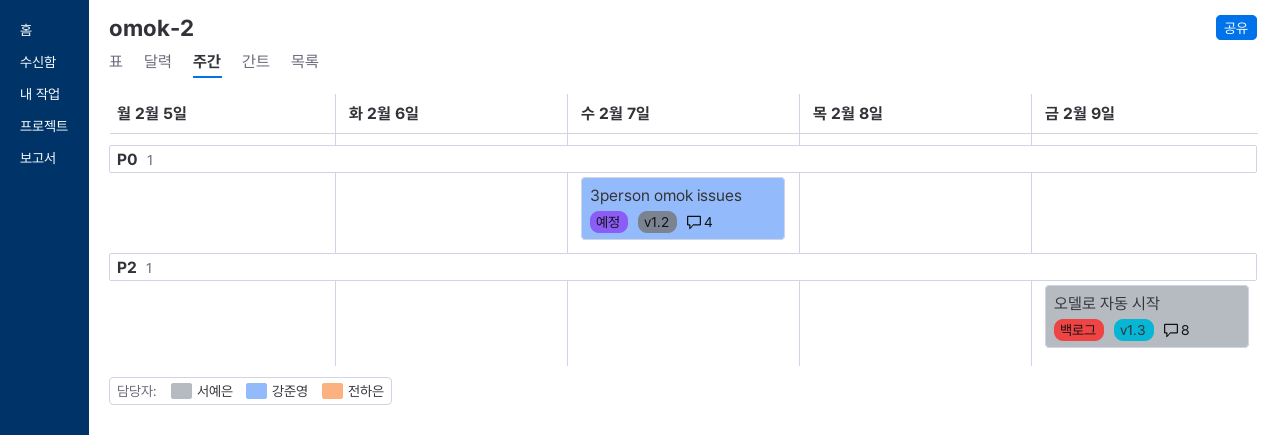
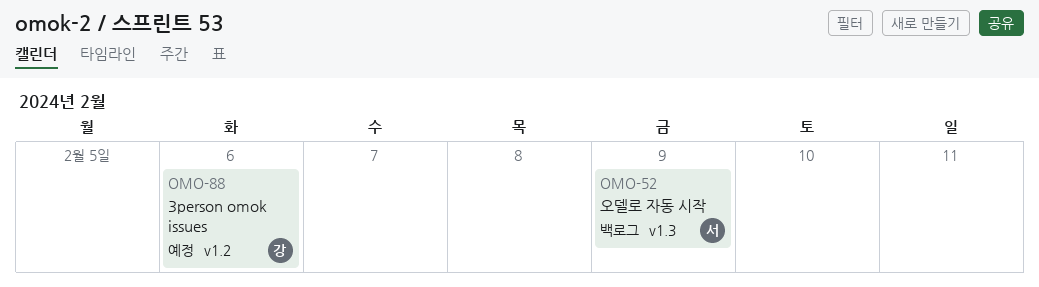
3person omok issues, due: Feb 7 -> Feb 6

